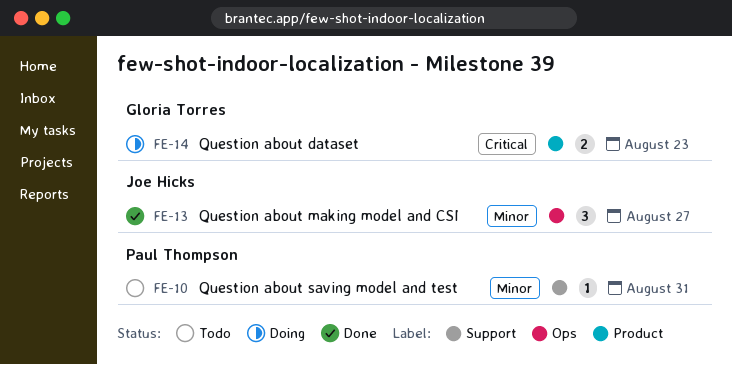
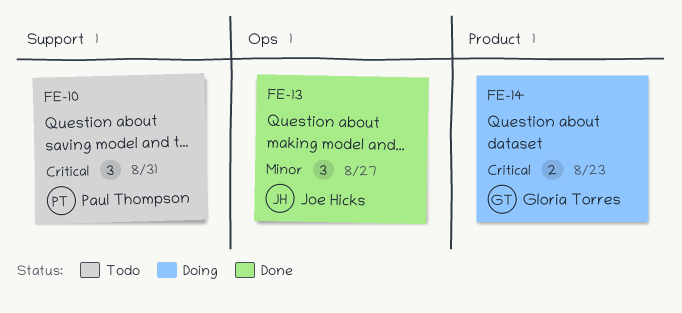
FE-10, priority: Minor -> Critical
FE-10, estimate: 1 -> 3

